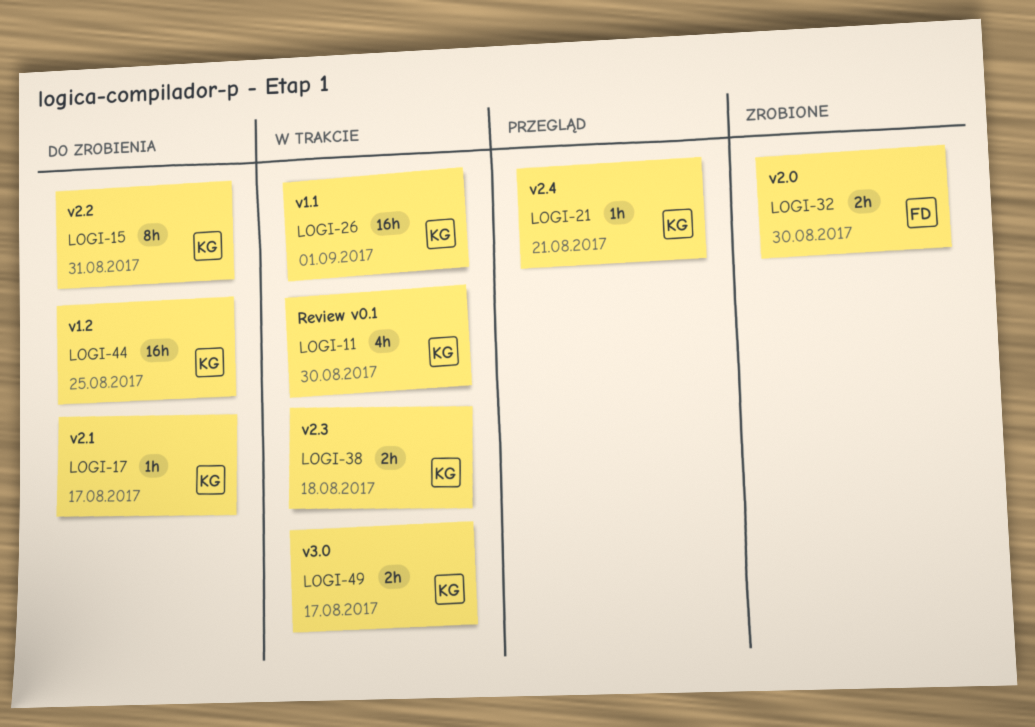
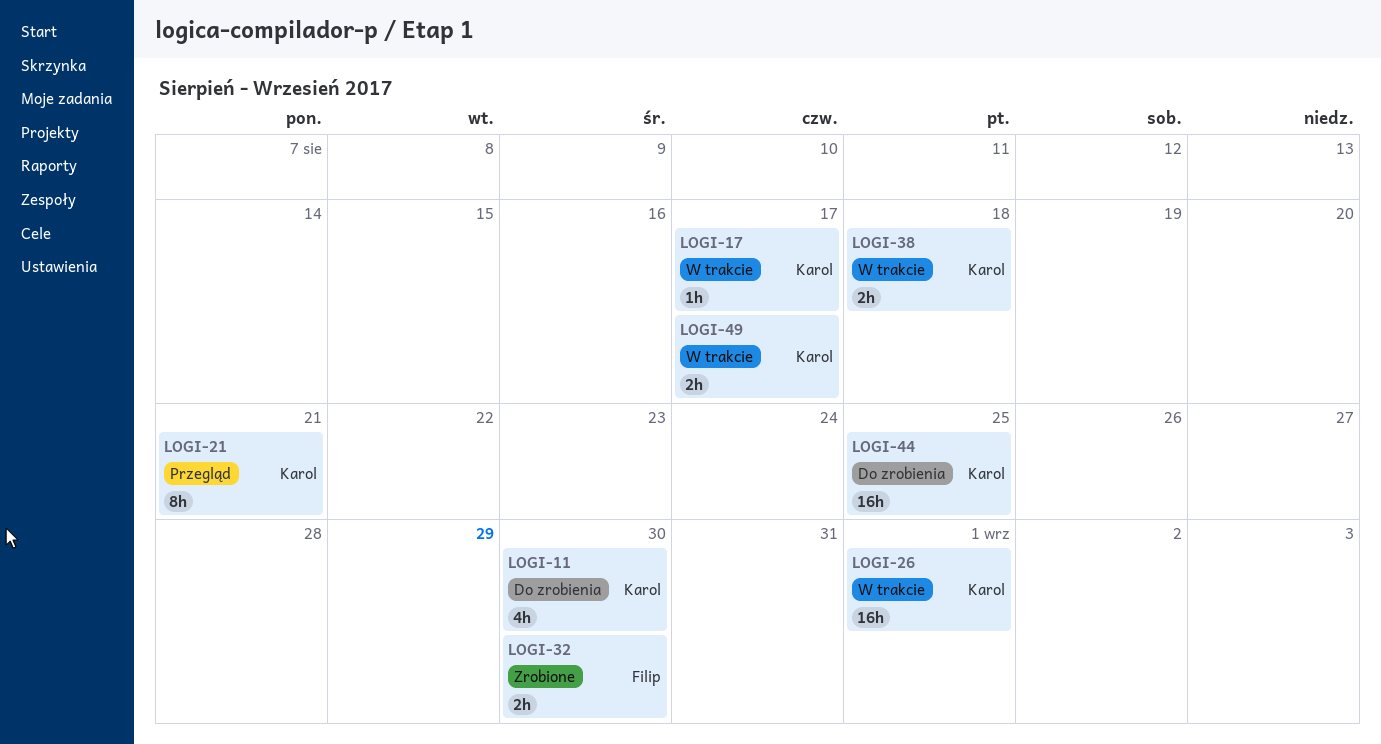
LOGI-11, status: W trakcie -> Do zrobienia
LOGI-15: present -> none
LOGI-17, status: Do zrobienia -> W trakcie
LOGI-21, estimate: 1h -> 8h

